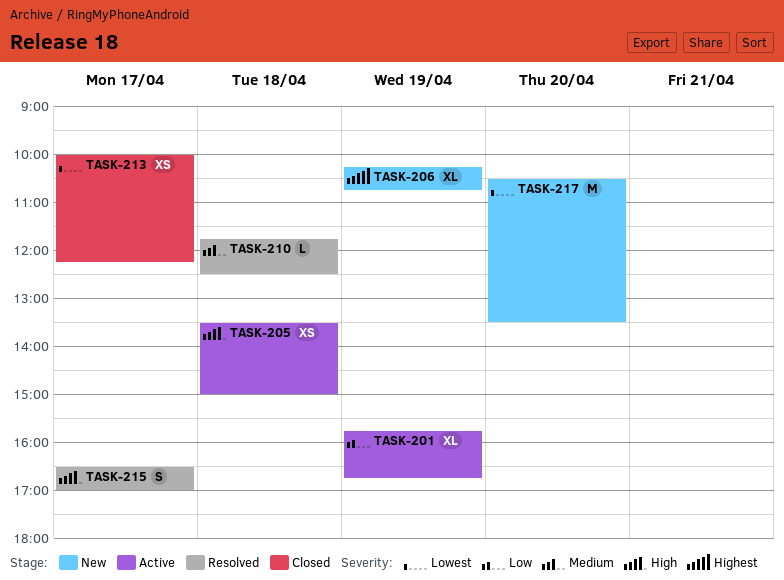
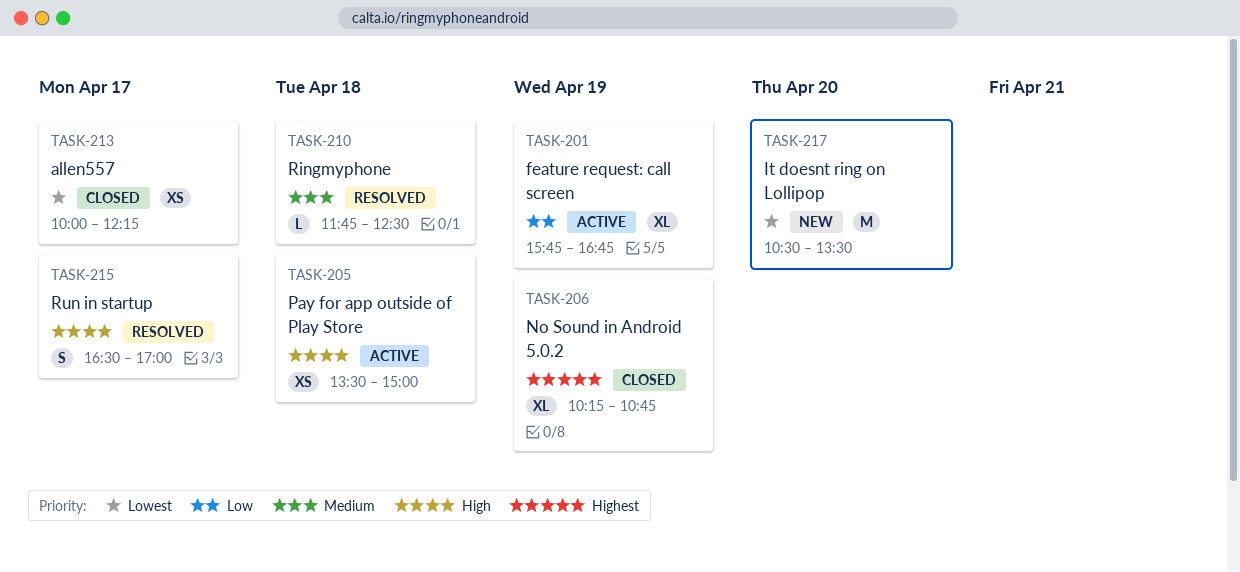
TASK-206, status: New -> Closed

